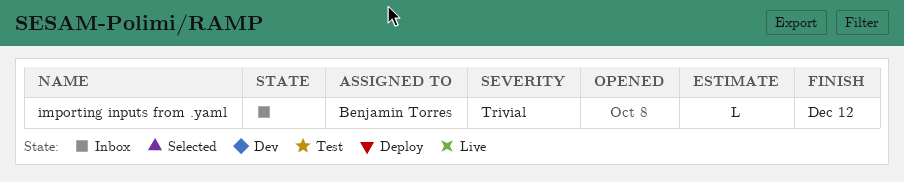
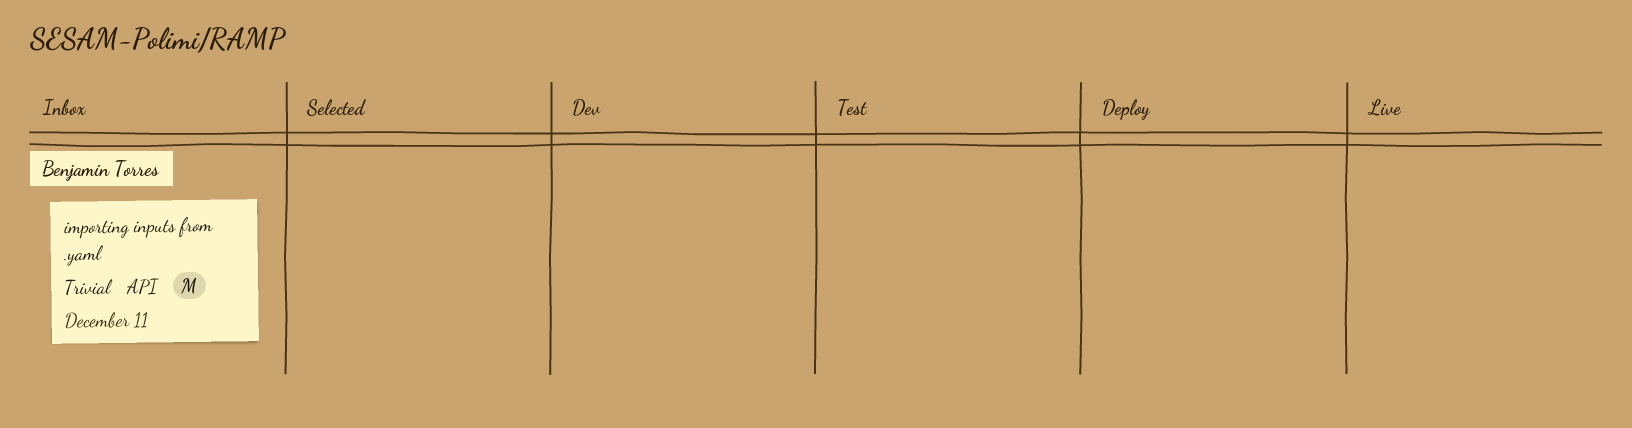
importing inputs from .yaml, estimate: L -> M
importing inputs from .yaml, due: Dec 12 -> Dec 11

